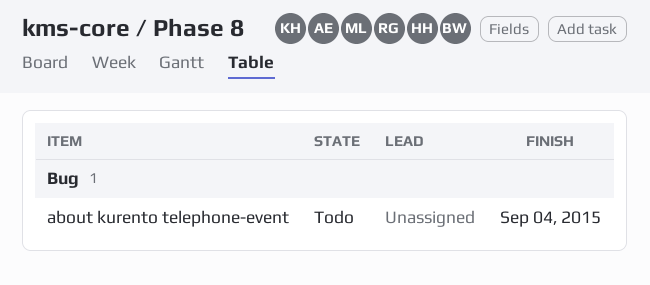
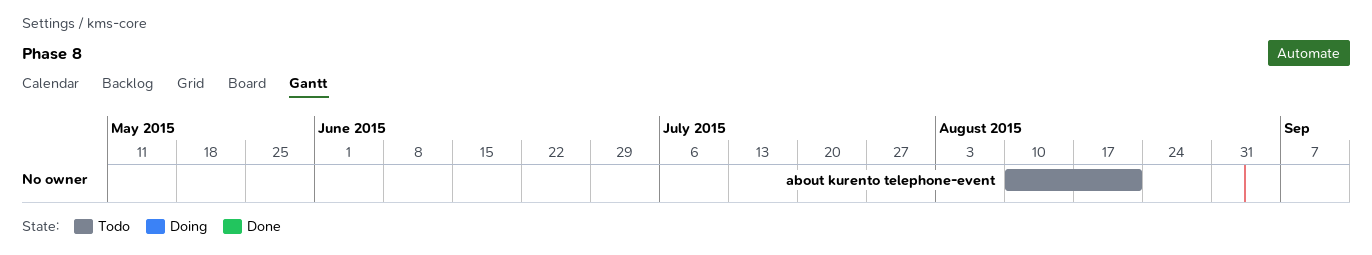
about kurento telephone-event, due: Sep 4 -> Aug 21

